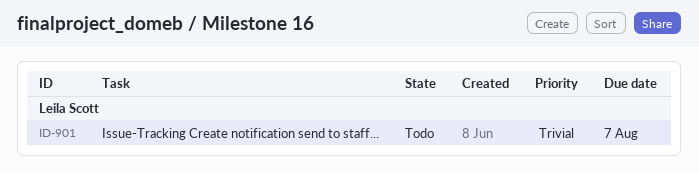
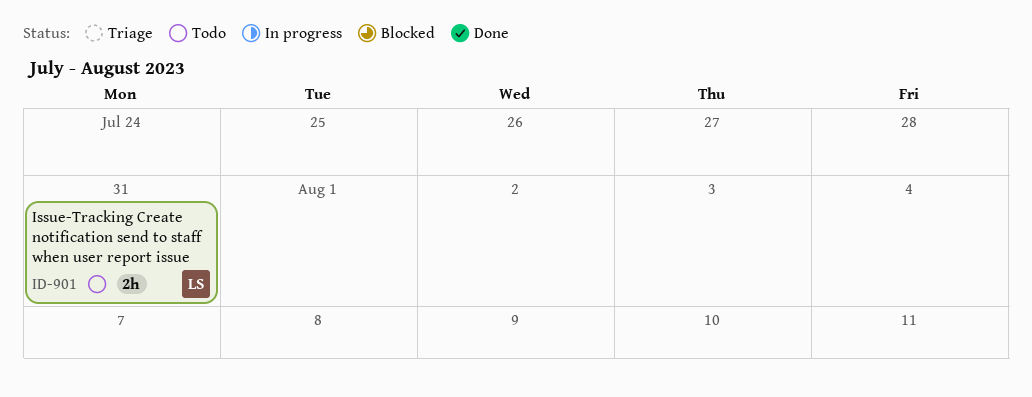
ID-901, due: Aug 7 -> Jul 31

